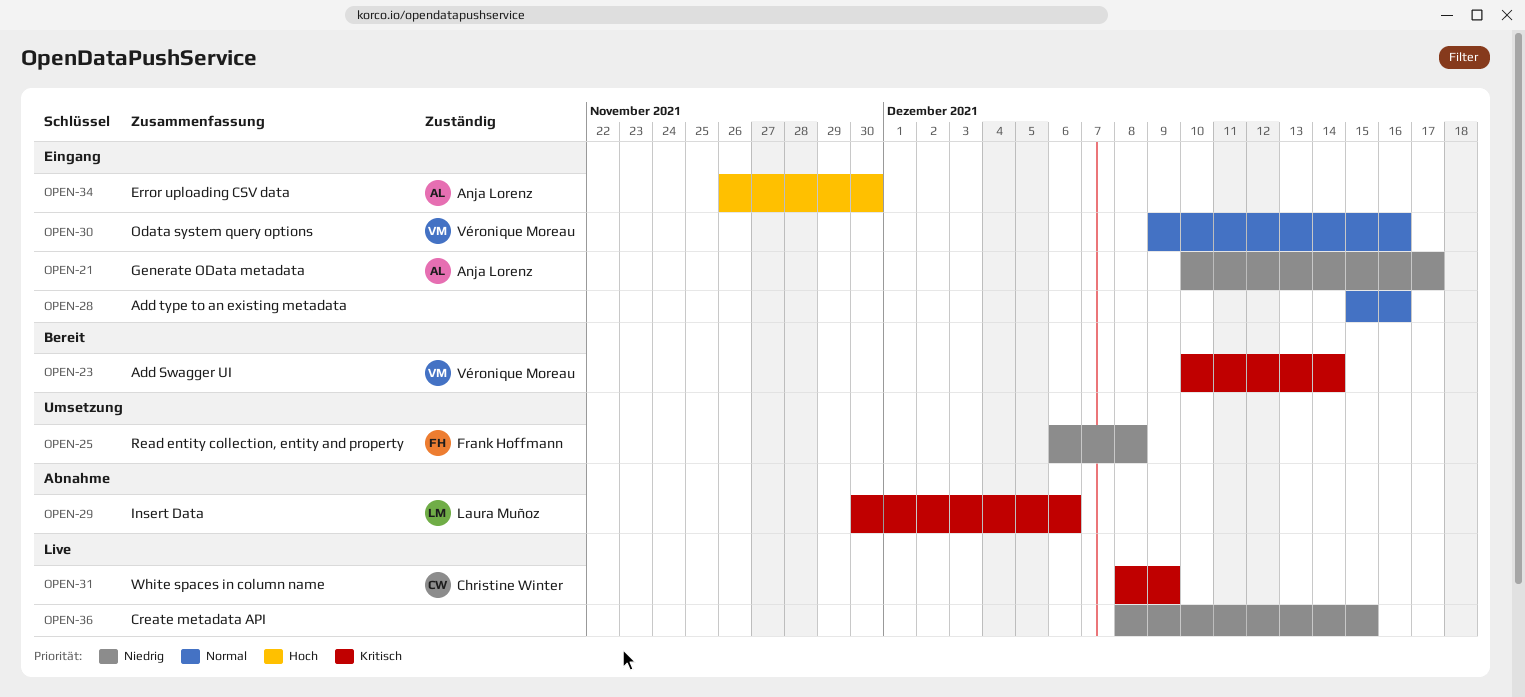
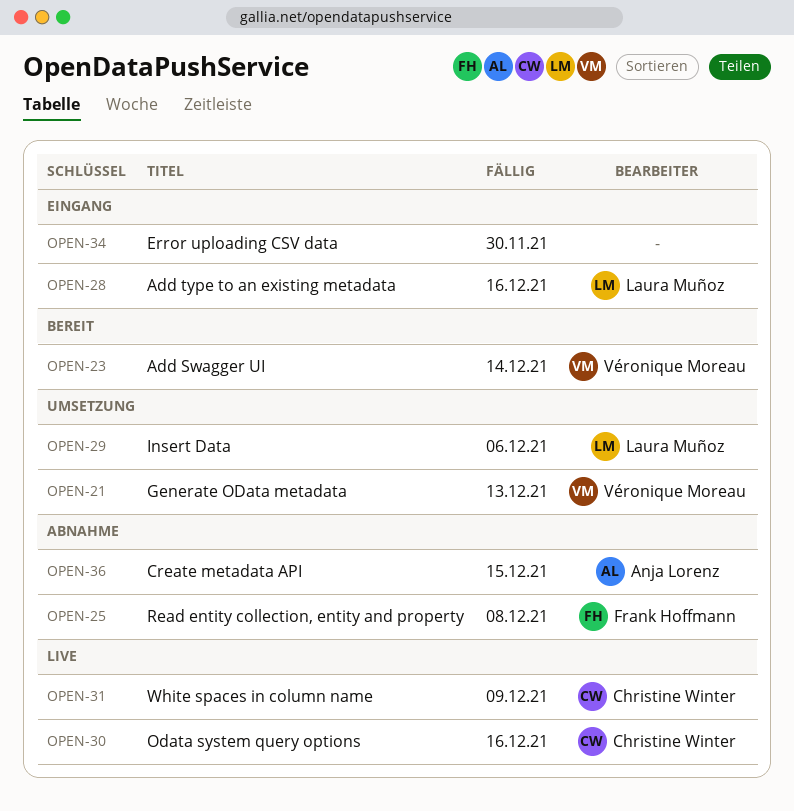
OPEN-21, status: Eingang -> Umsetzung
OPEN-21, owner: Anja Lorenz -> Véronique Moreau
OPEN-21, due: Dec 17 -> Dec 13
OPEN-25, status: Umsetzung -> Abnahme
OPEN-28, owner: none -> Laura Muñoz
OPEN-29, status: Abnahme -> Umsetzung
OPEN-30, status: Eingang -> Live
OPEN-30, owner: Véronique Moreau -> Christine Winter
OPEN-34, owner: Anja Lorenz -> none
OPEN-36, status: Live -> Abnahme
OPEN-36, owner: none -> Anja Lorenz

